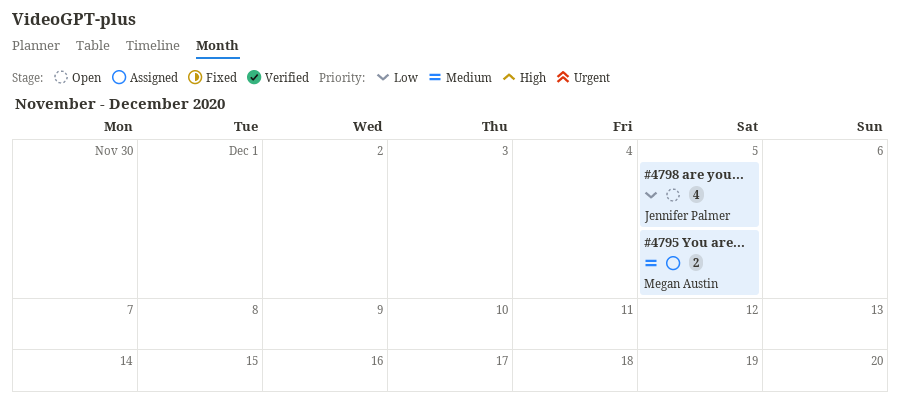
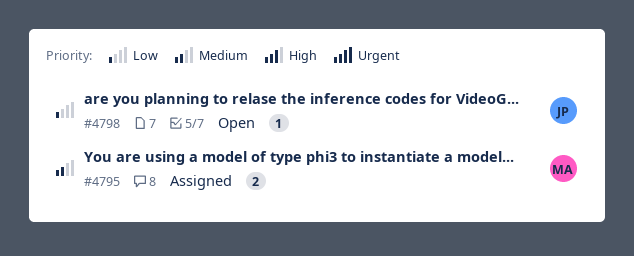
#4798, estimate: 4 -> 1

